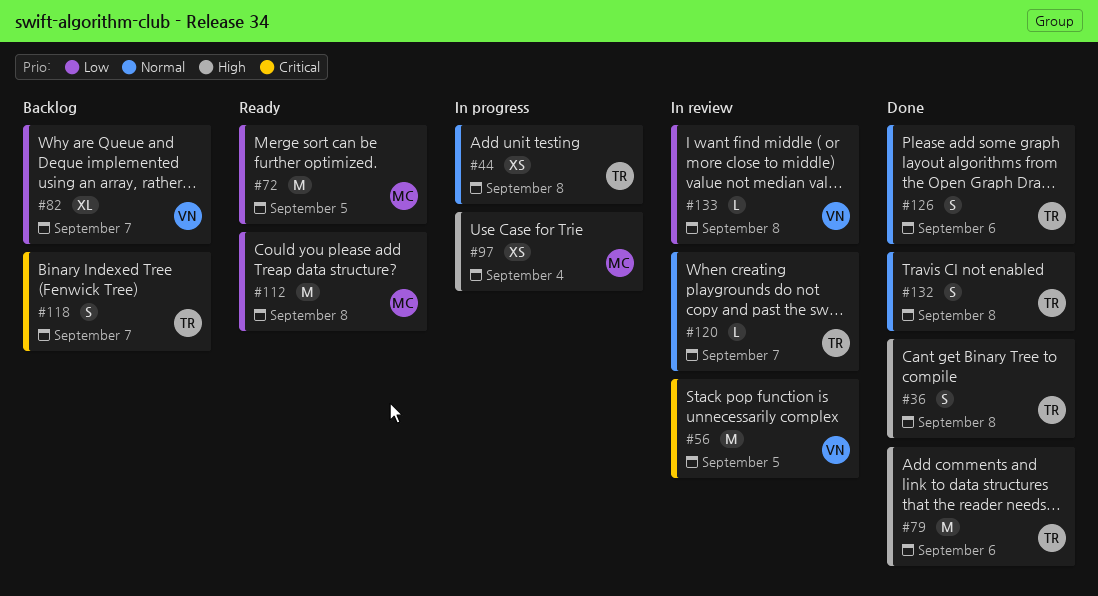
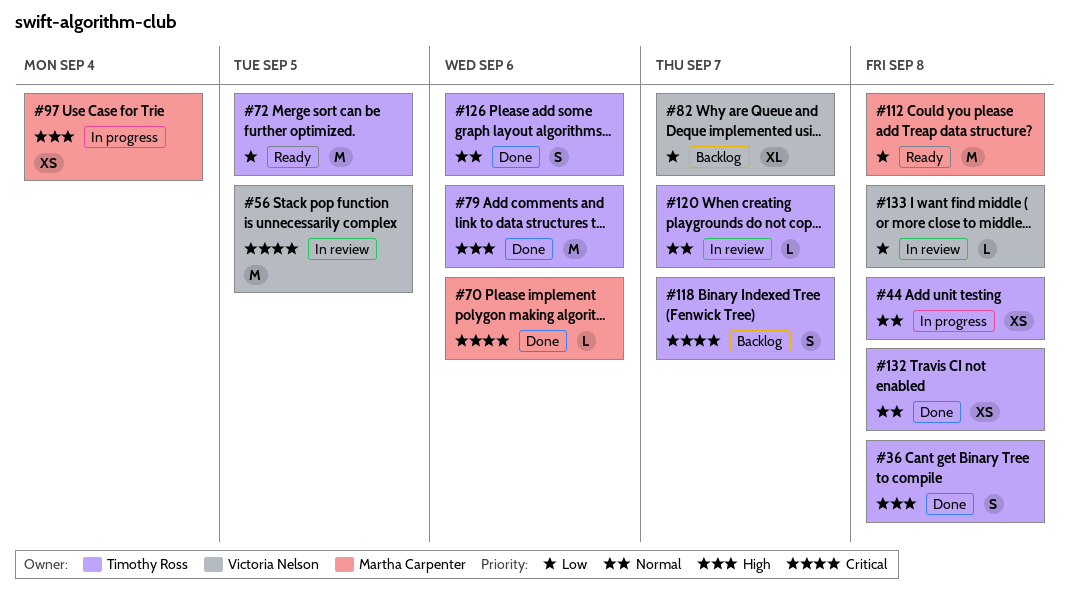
#70: none -> present
#72, owner: Martha Carpenter -> Timothy Ross
#132, estimate: S -> XS

